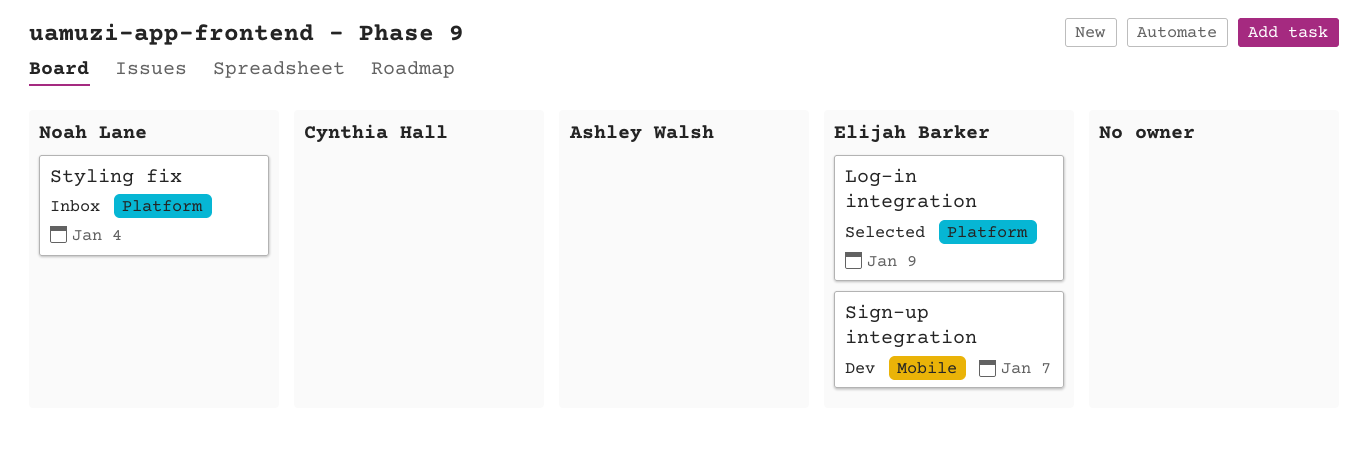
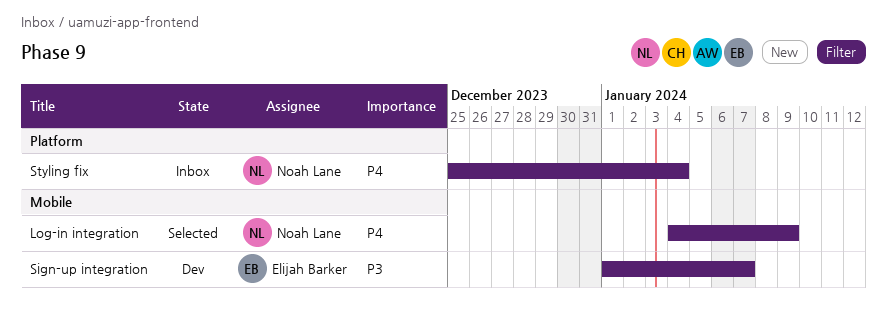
Log-in integration, owner: Elijah Barker -> Noah Lane
Log-in integration, label: Platform -> Mobile

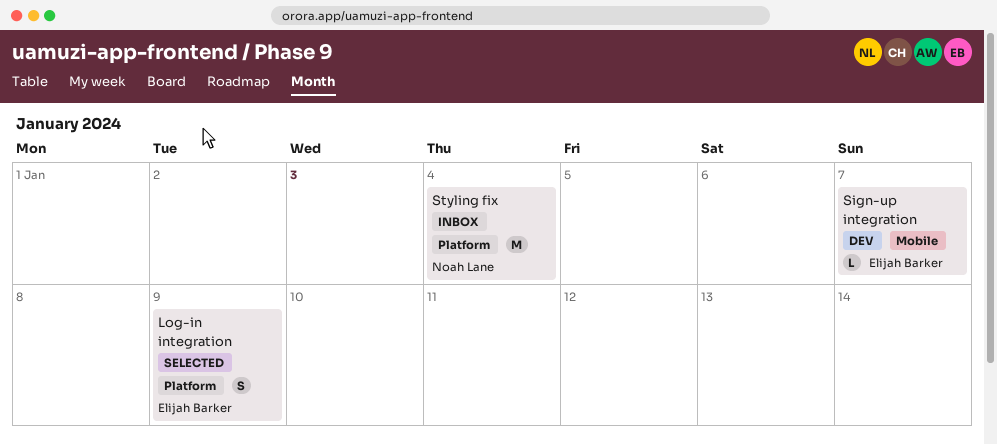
Log-in integration, owner: Noah Lane -> Elijah Barker
Log-in integration, label: Mobile -> Platform

